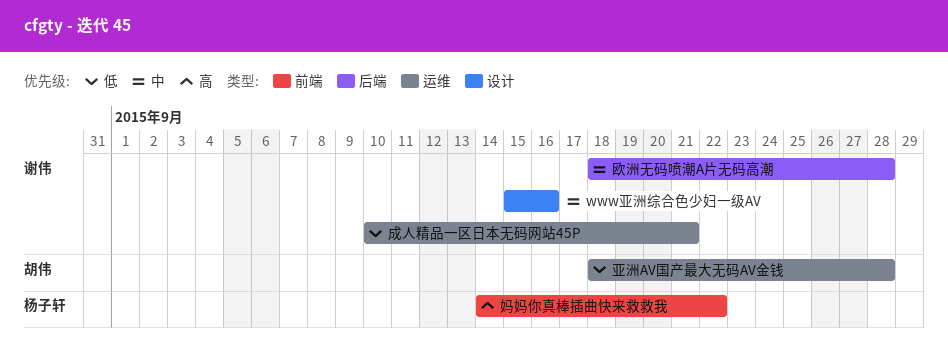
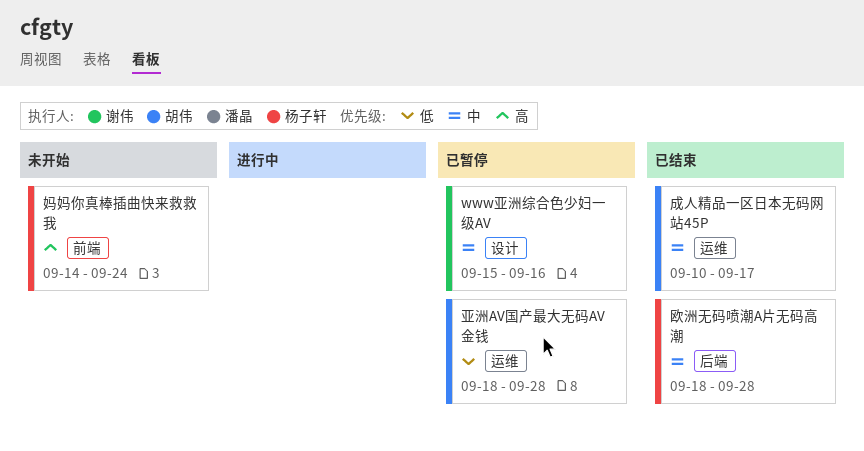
妈妈你真棒插曲快来救救我, due: Sep 22 -> Sep 24
成人精品一区日本无码网站45P, owner: 谢伟 -> 胡伟
成人精品一区日本无码网站45P, priority: 低 -> 中
成人精品一区日本无码网站45P, due: Sep 21 -> Sep 17
欧洲无码喷潮A片无码高潮, owner: 谢伟 -> 杨子轩

